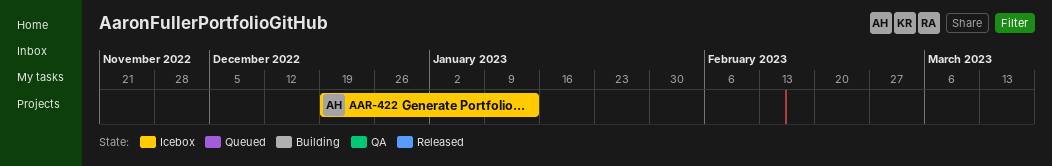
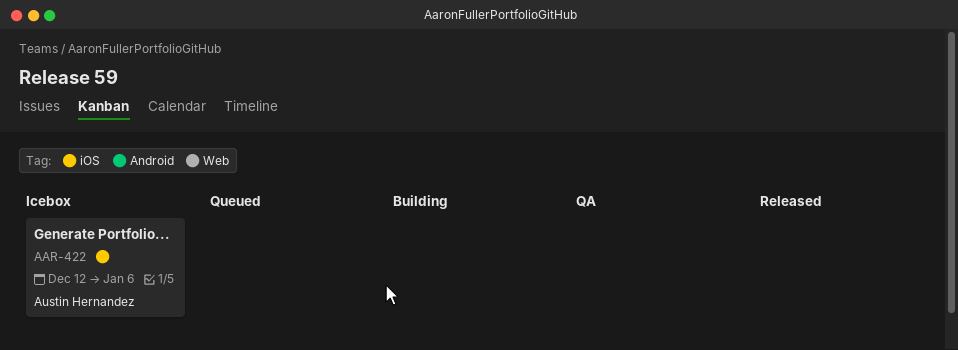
AAR-422, start: Dec 19 -> Dec 12
AAR-422, due: Jan 13 -> Jan 6

